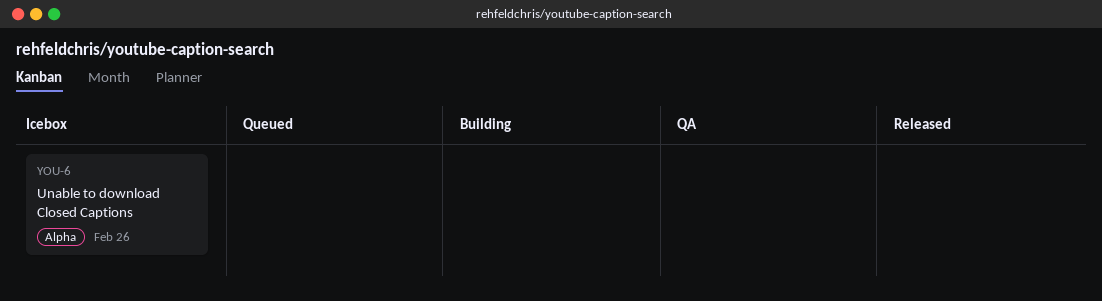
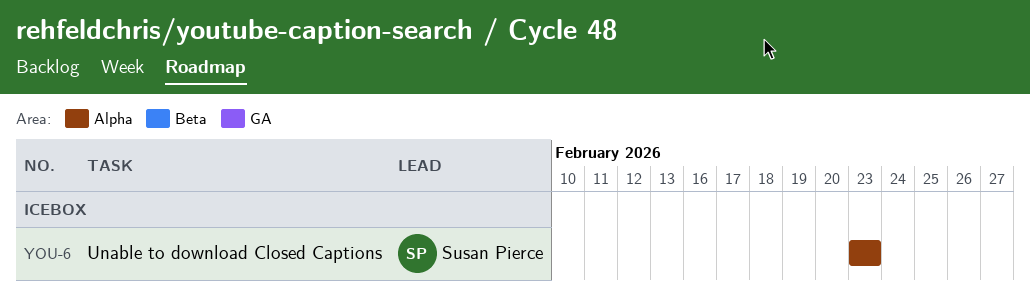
YOU-6, due: Feb 26 -> Feb 23

